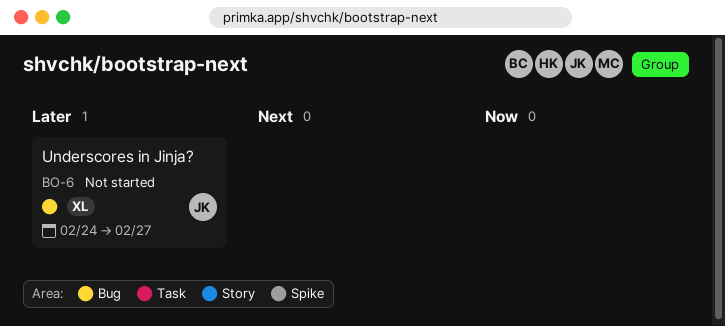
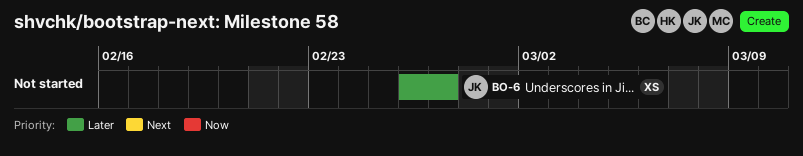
BO-6, estimate: XL -> XS
BO-6, start: Feb 24 -> Feb 26

